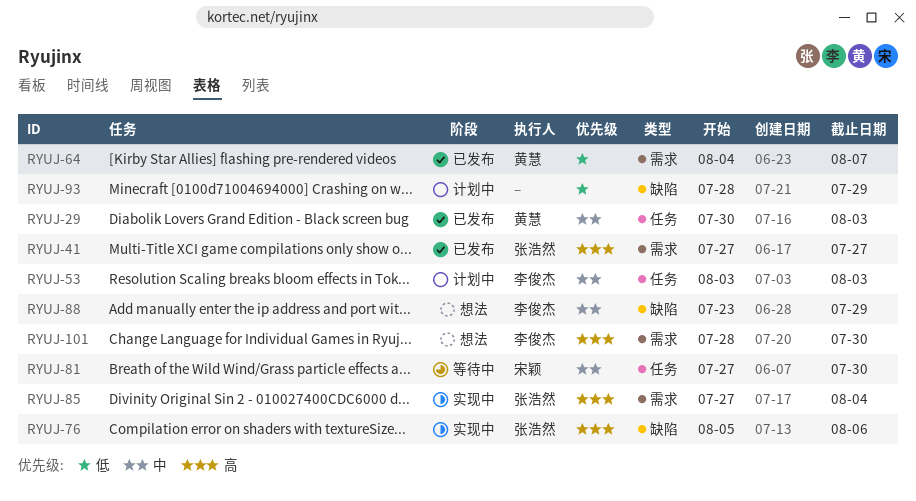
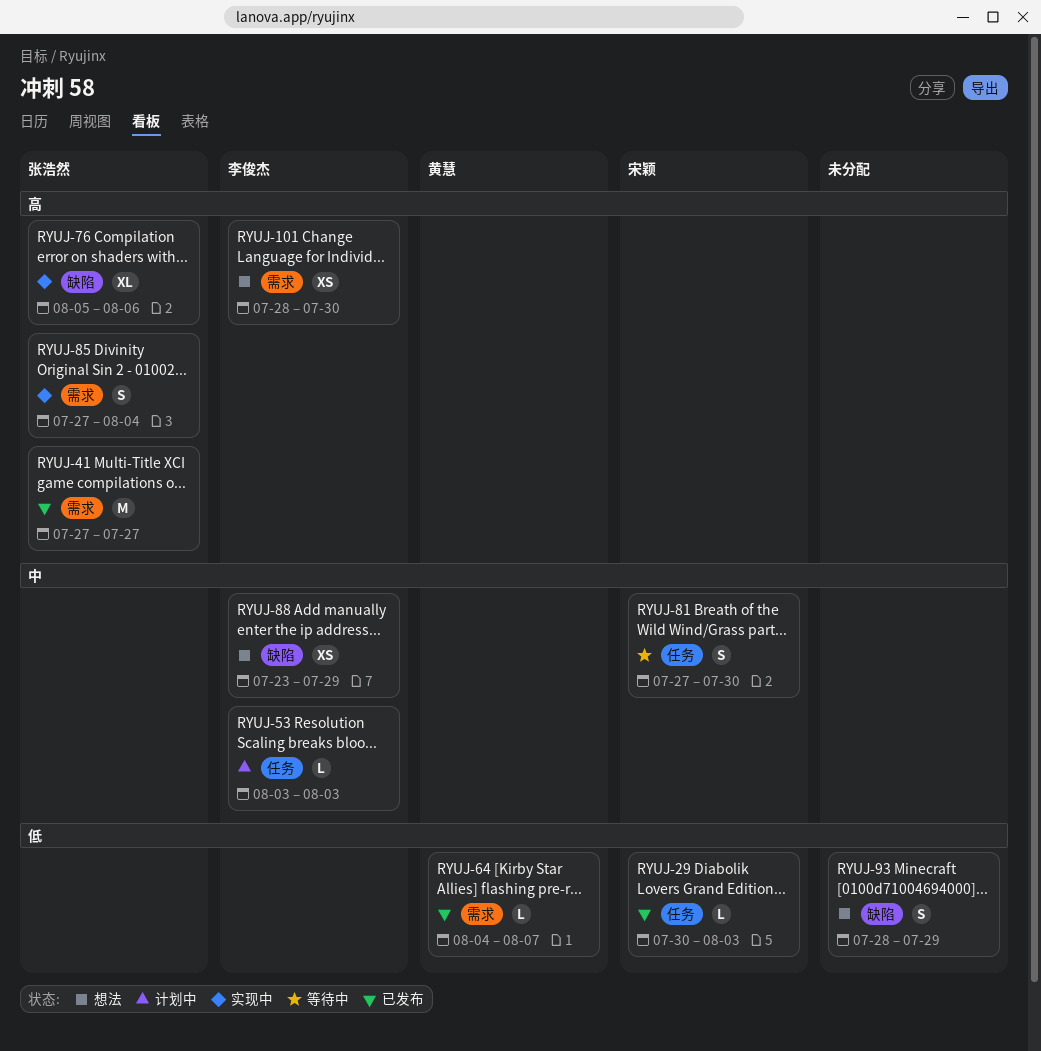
RYUJ-29, owner: 黄慧 -> 宋颖
RYUJ-29, priority: 中 -> 低
RYUJ-93, status: 计划中 -> 想法

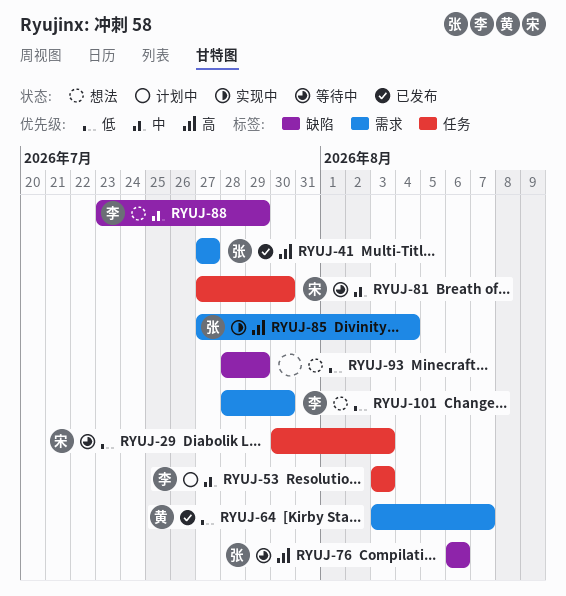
RYUJ-29, status: 已发布 -> 等待中
RYUJ-64, start: Aug 4 -> Aug 3
RYUJ-76, status: 实现中 -> 等待中
RYUJ-76, start: Aug 5 -> Aug 6
RYUJ-101, priority: 高 -> 低

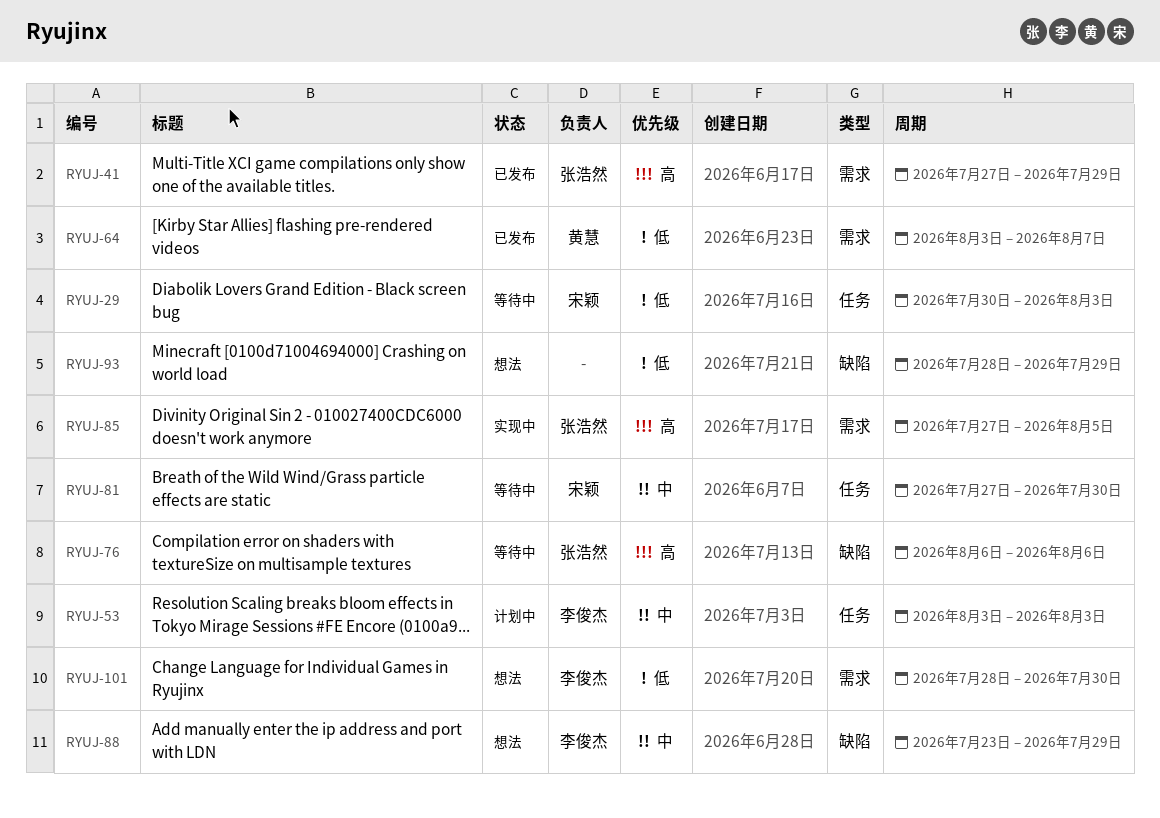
RYUJ-41, due: Jul 27 -> Jul 29
RYUJ-85, due: Aug 4 -> Aug 5

